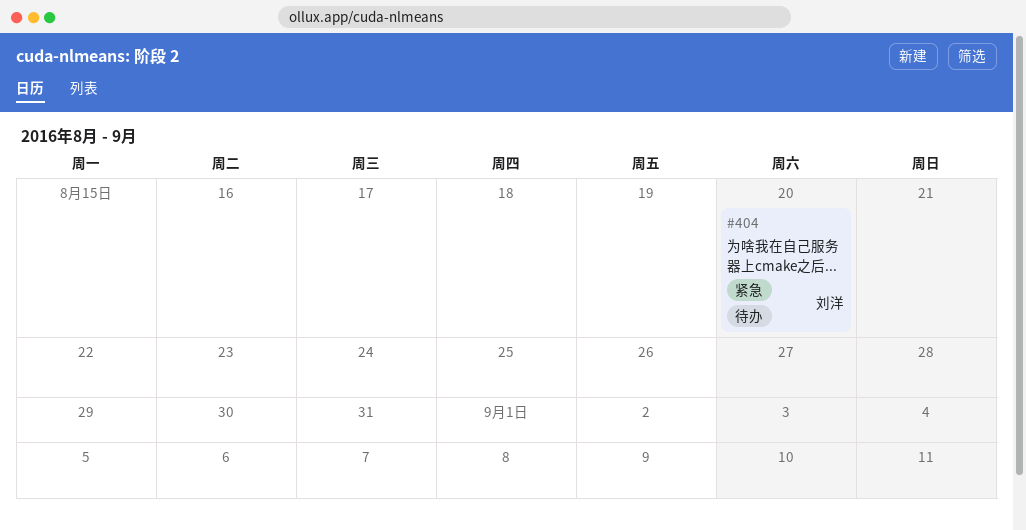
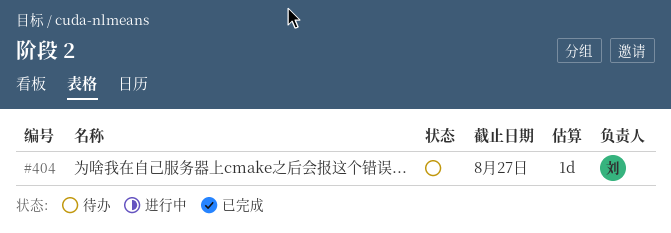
#404, due: Aug 20 -> Aug 27

